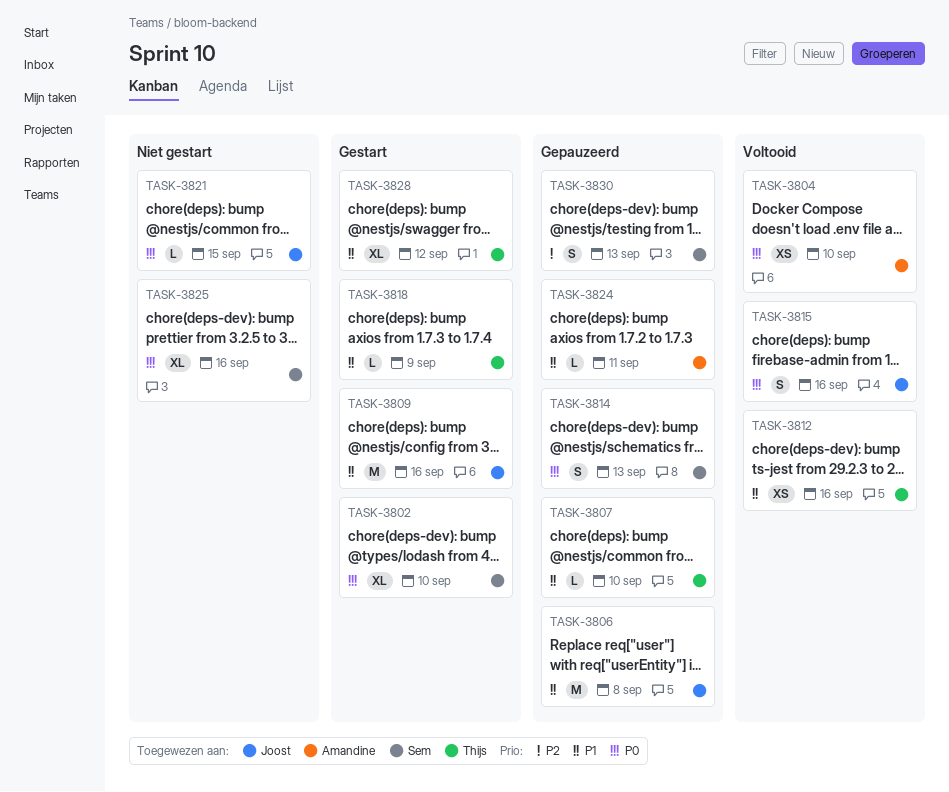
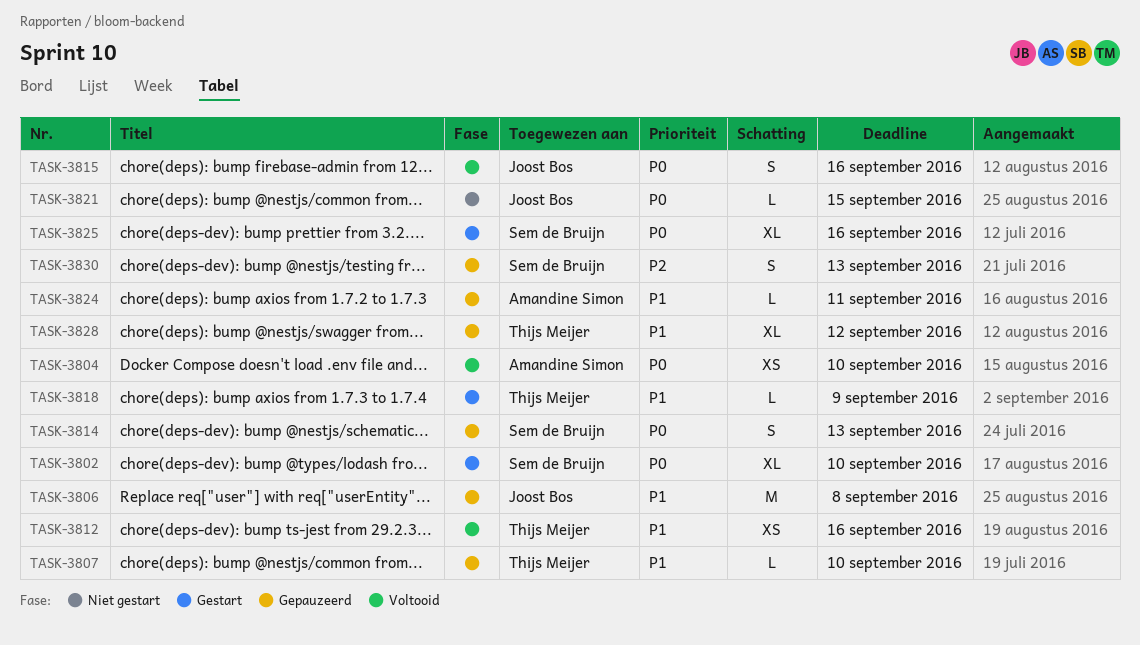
TASK-3809: present -> none
TASK-3825, status: Niet gestart -> Gestart
TASK-3828, status: Gestart -> Gepauzeerd

